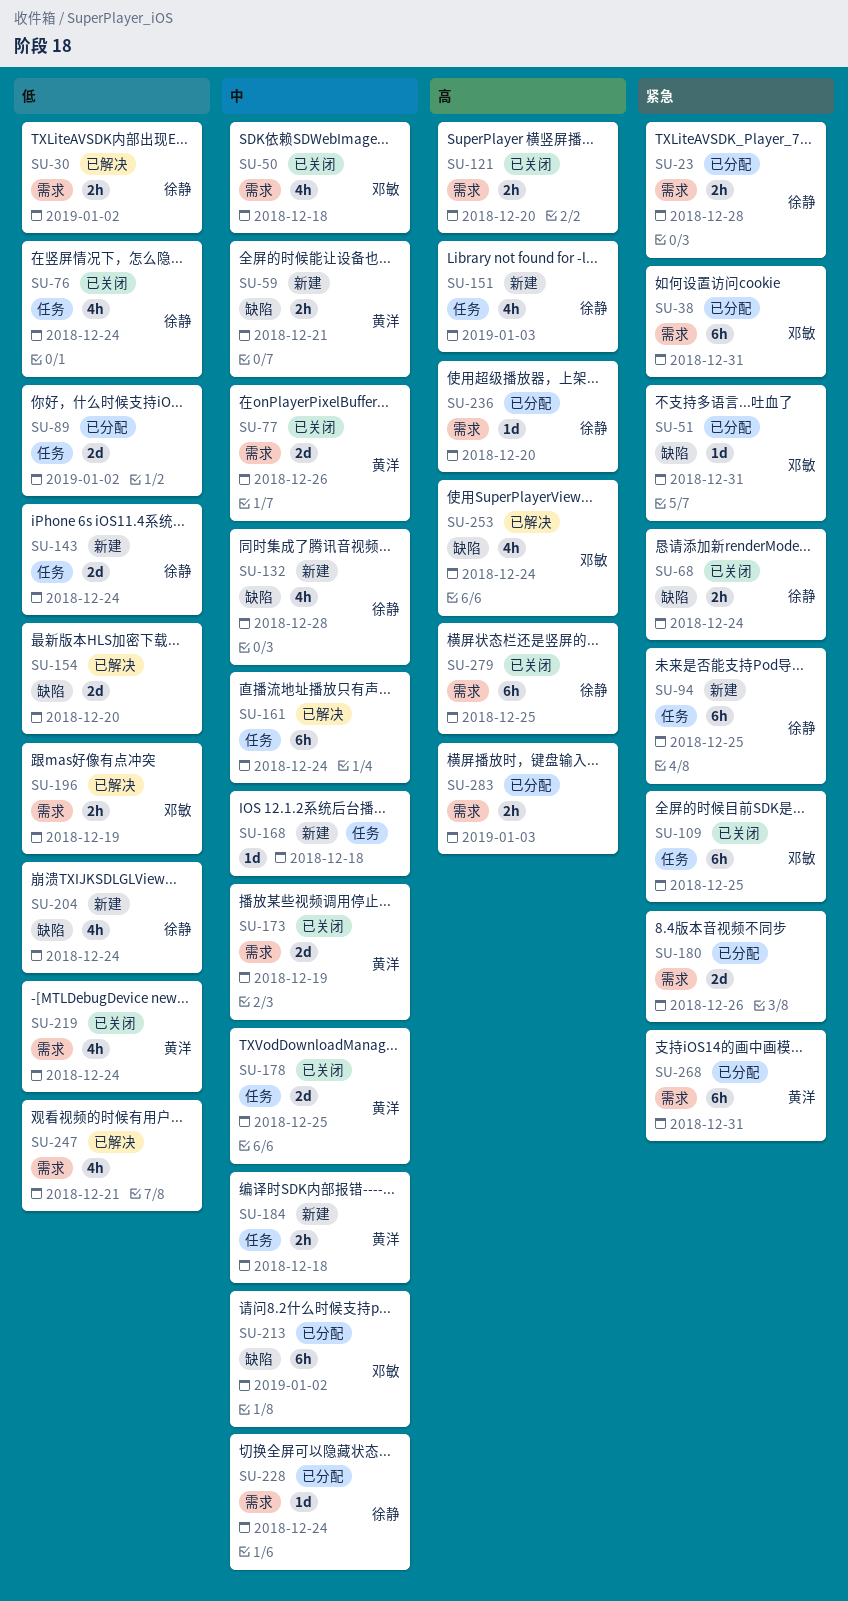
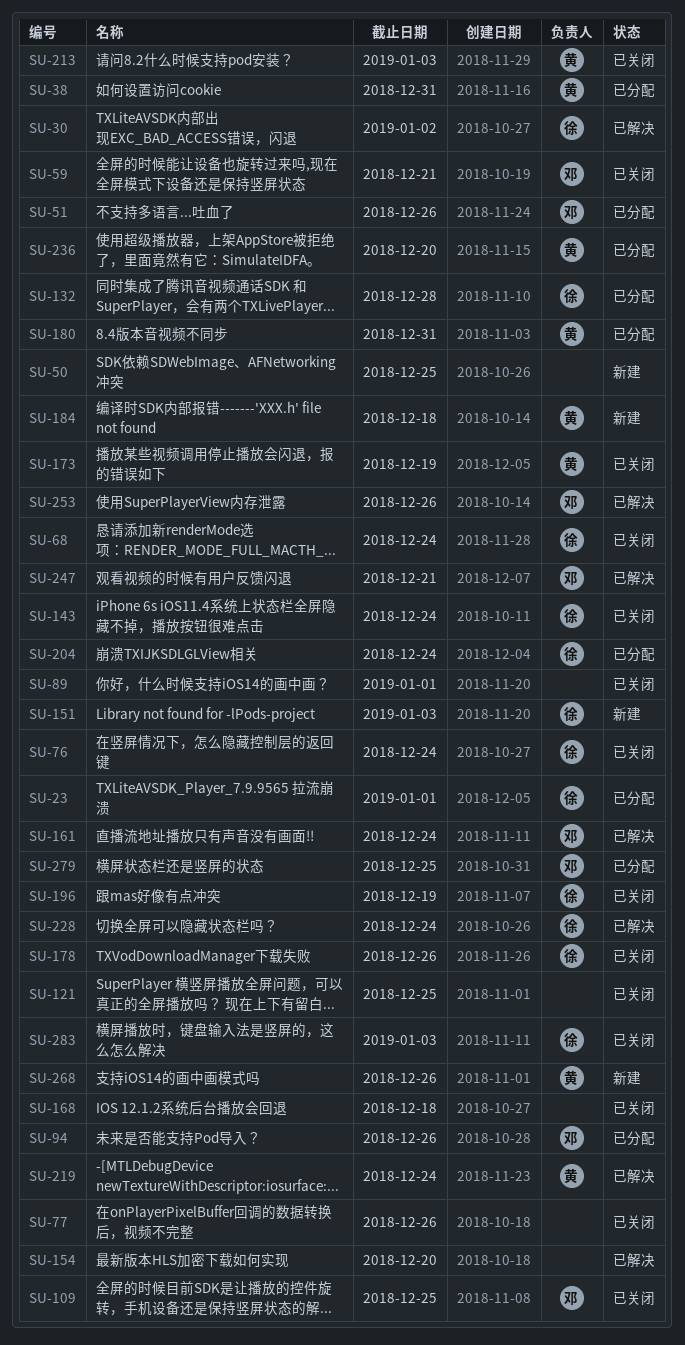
SU-23, due: Dec 28 -> Jan 1
SU-38, owner: 邓敏 -> 黄洋
SU-50, status: 已关闭 -> 新建
SU-50, owner: 邓敏 -> none
SU-50, due: Dec 18 -> Dec 25
SU-51, due: Dec 31 -> Dec 26
SU-59, status: 新建 -> 已关闭
SU-59, owner: 黄洋 -> 邓敏
SU-77, owner: 黄洋 -> none
SU-89, status: 已分配 -> 已关闭
SU-89, due: Jan 2 -> Jan 1
SU-94, status: 新建 -> 已分配
SU-94, owner: 徐静 -> 邓敏
SU-94, due: Dec 25 -> Dec 26
SU-121, due: Dec 20 -> Dec 25
SU-132, status: 新建 -> 已分配
SU-143, status: 新建 -> 已关闭
SU-161, owner: none -> 邓敏
SU-168, status: 新建 -> 已关闭
SU-178, owner: 黄洋 -> 徐静
SU-178, due: Dec 25 -> Dec 26
SU-180, owner: none -> 黄洋
SU-180, due: Dec 26 -> Dec 31
SU-196, status: 已解决 -> 已关闭
SU-196, owner: 邓敏 -> 徐静
SU-204, status: 新建 -> 已分配
SU-213, status: 已分配 -> 已关闭
SU-213, owner: 邓敏 -> 黄洋
SU-213, due: Jan 2 -> Jan 3
SU-219, status: 已关闭 -> 已解决
SU-228, status: 已分配 -> 已解决
SU-236, owner: 徐静 -> 黄洋
SU-247, owner: none -> 邓敏
SU-253, due: Dec 24 -> Dec 26
SU-268, status: 已分配 -> 新建
SU-268, due: Dec 31 -> Dec 26
SU-279, status: 已关闭 -> 已分配
SU-279, owner: 徐静 -> 邓敏
SU-283, status: 已分配 -> 已关闭
SU-283, owner: none -> 徐静

